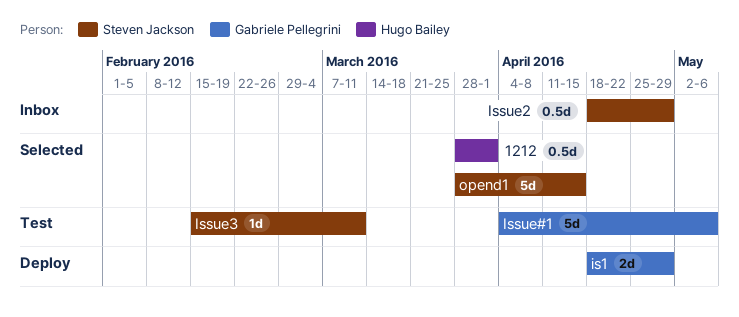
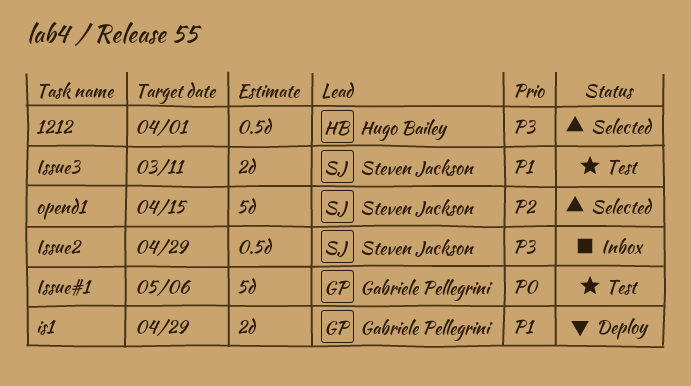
Issue3, estimate: 1d -> 2d

